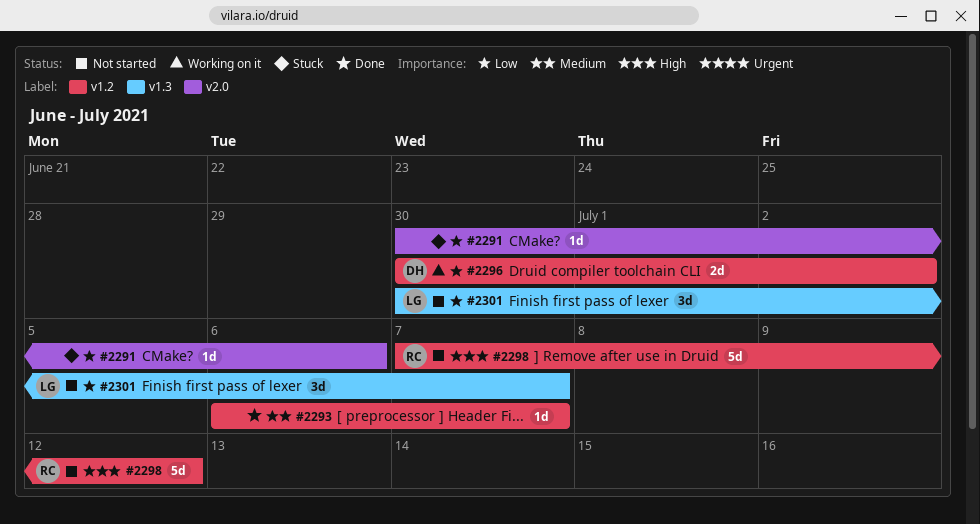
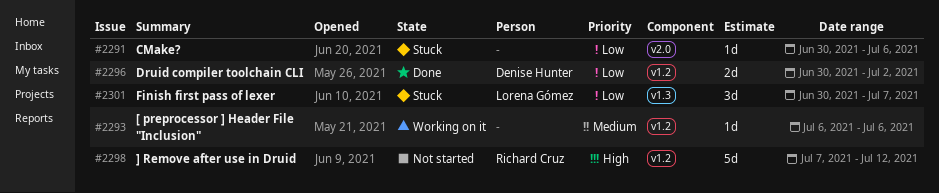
#2293, status: Done -> Working on it
#2293, due: Jul 7 -> Jul 6
#2296, status: Working on it -> Done
#2301, status: Not started -> Stuck

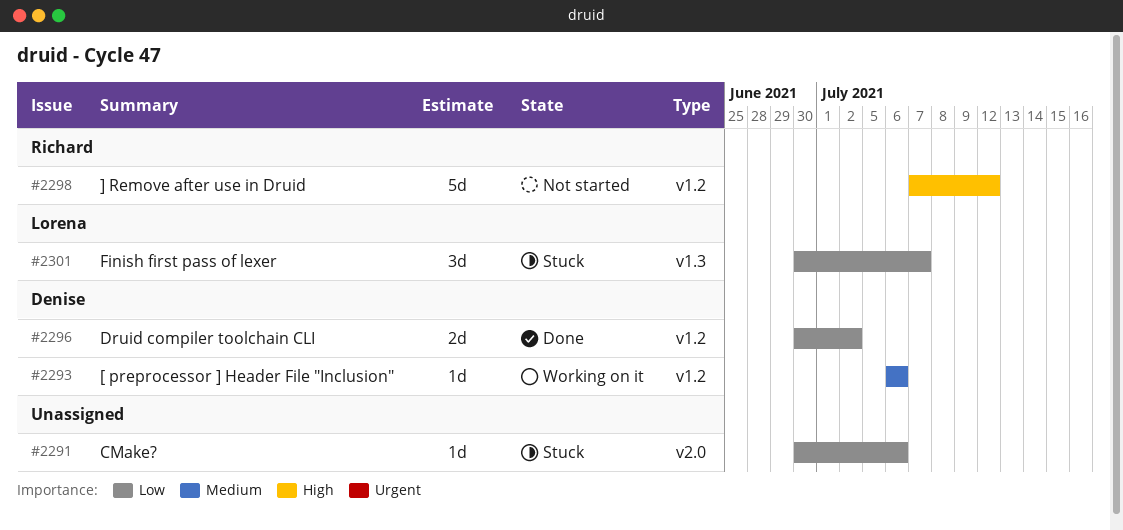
#2293, owner: none -> Denise Hunter

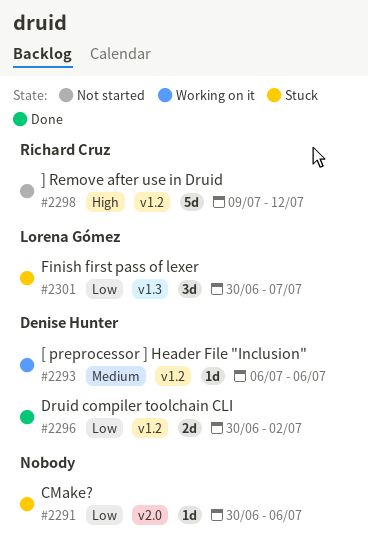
#2298, start: Jul 7 -> Jul 9

